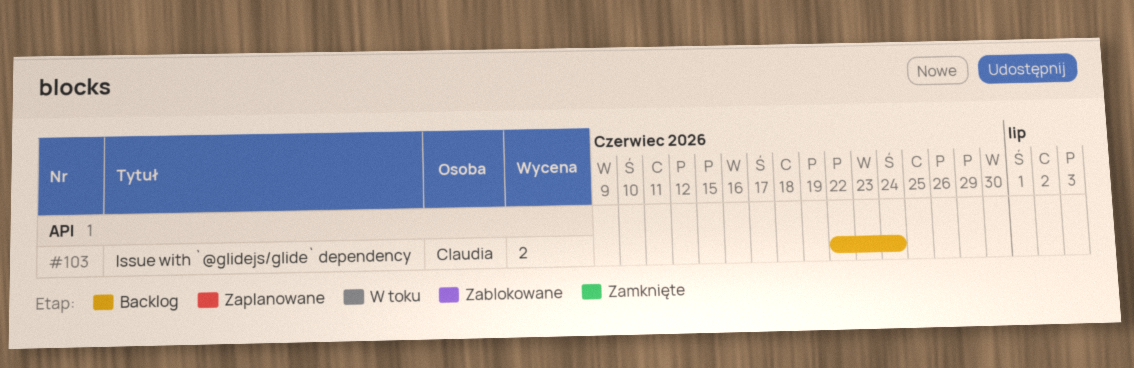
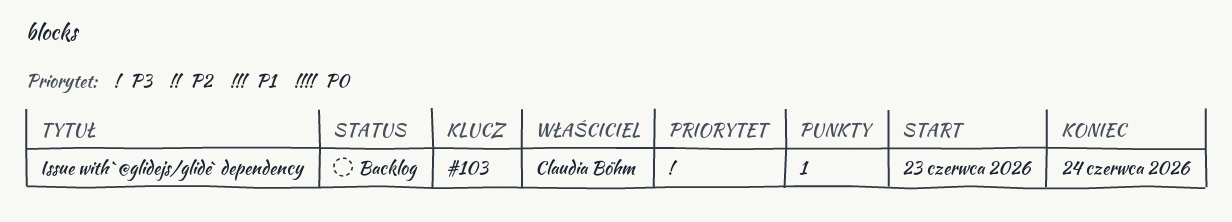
#103, estimate: 2 -> 1
#103, start: Jun 22 -> Jun 23

